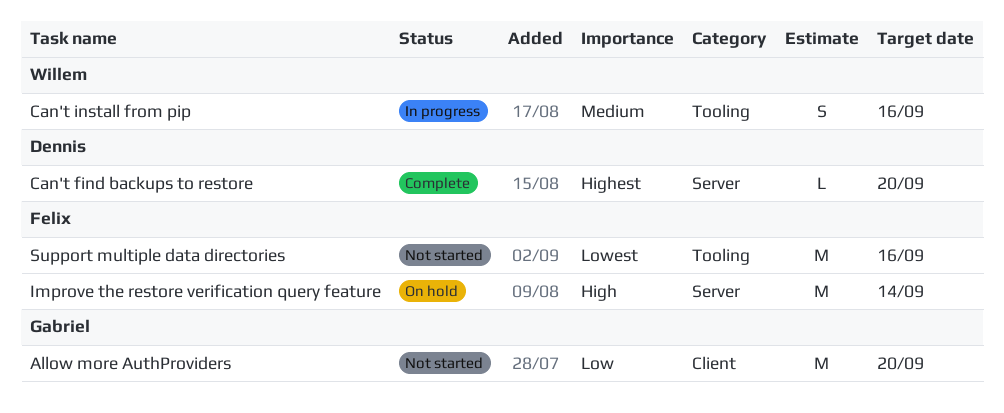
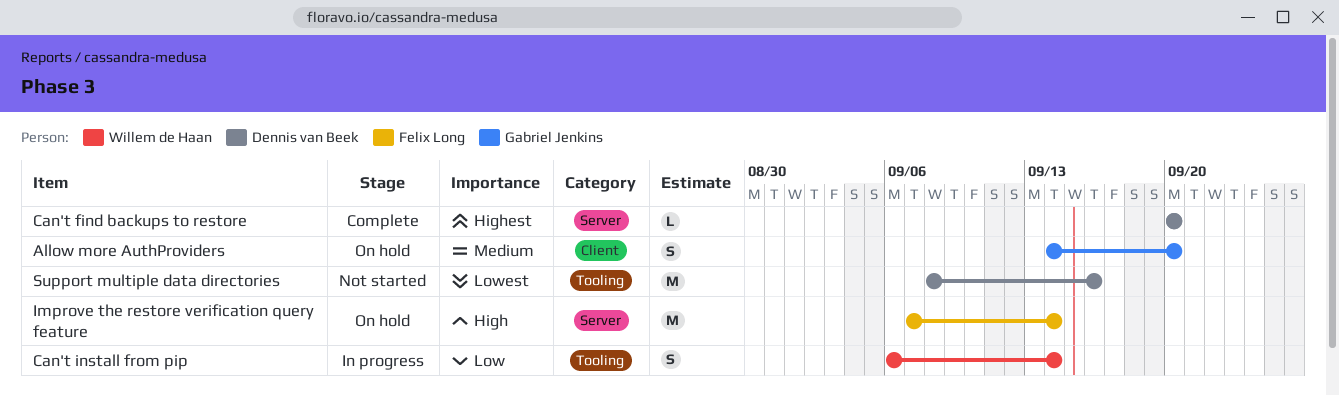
Allow more AuthProviders, status: Not started -> On hold
Allow more AuthProviders, priority: Low -> Medium
Allow more AuthProviders, estimate: M -> S
Can't install from pip, priority: Medium -> Low
Can't install from pip, due: Sep 16 -> Sep 14
Support multiple data directories, owner: Felix Long -> Dennis van Beek

